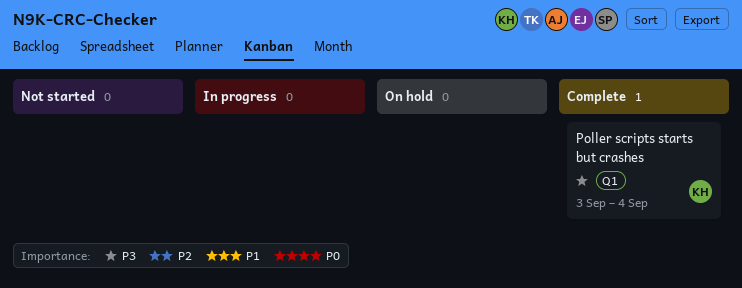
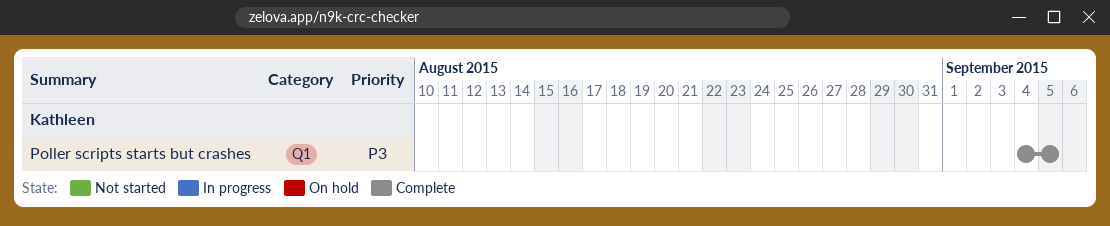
Poller scripts starts but crashes, start: Sep 3 -> Sep 4
Poller scripts starts but crashes, due: Sep 4 -> Sep 5

